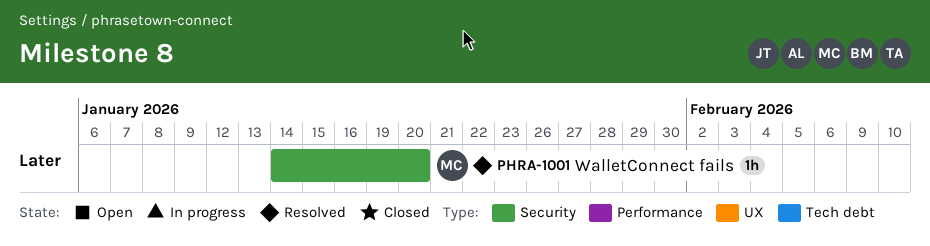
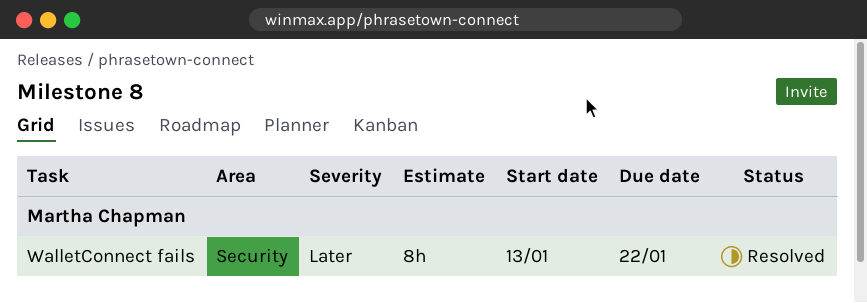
WalletConnect fails, estimate: 1h -> 8h
WalletConnect fails, start: Jan 14 -> Jan 13
WalletConnect fails, due: Jan 20 -> Jan 22

